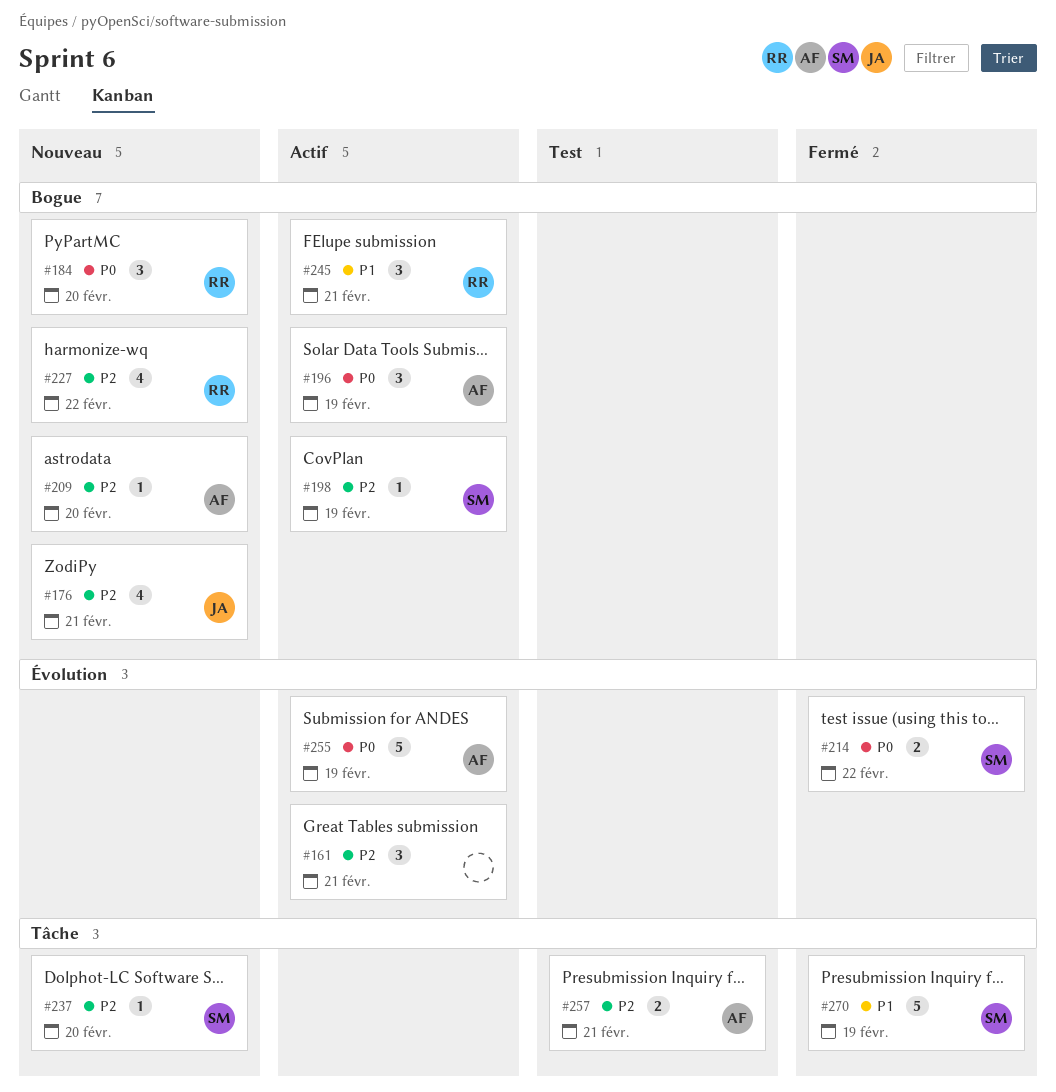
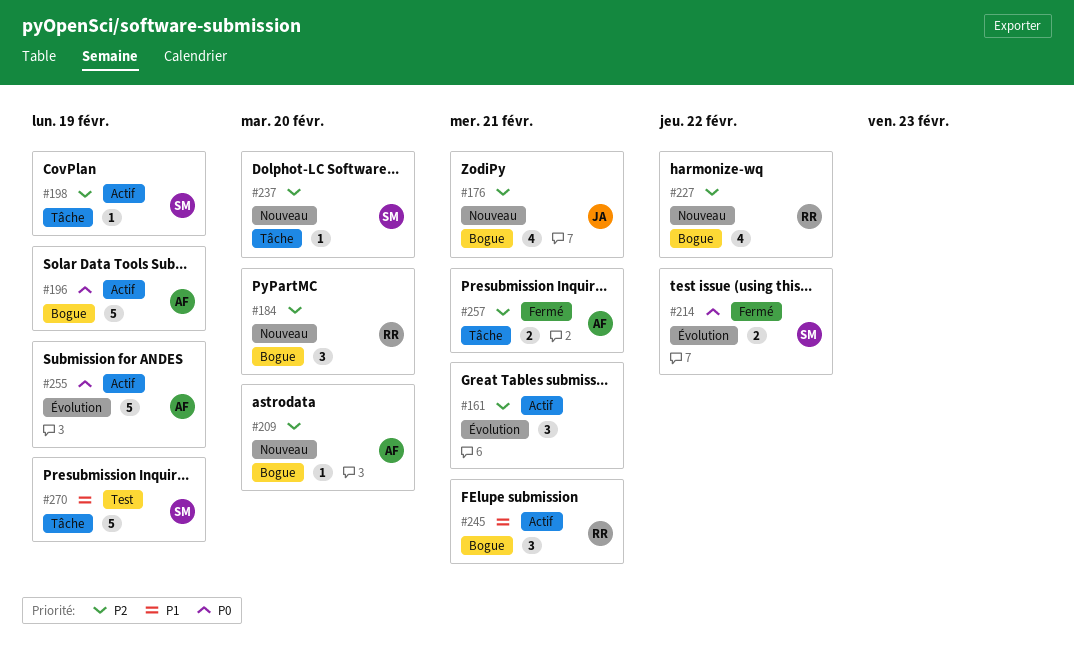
#184, priority: P0 -> P2
#196, estimate: 3 -> 5
#198, label: Bogue -> Tâche
#257, status: Test -> Fermé
#270, status: Fermé -> Test

